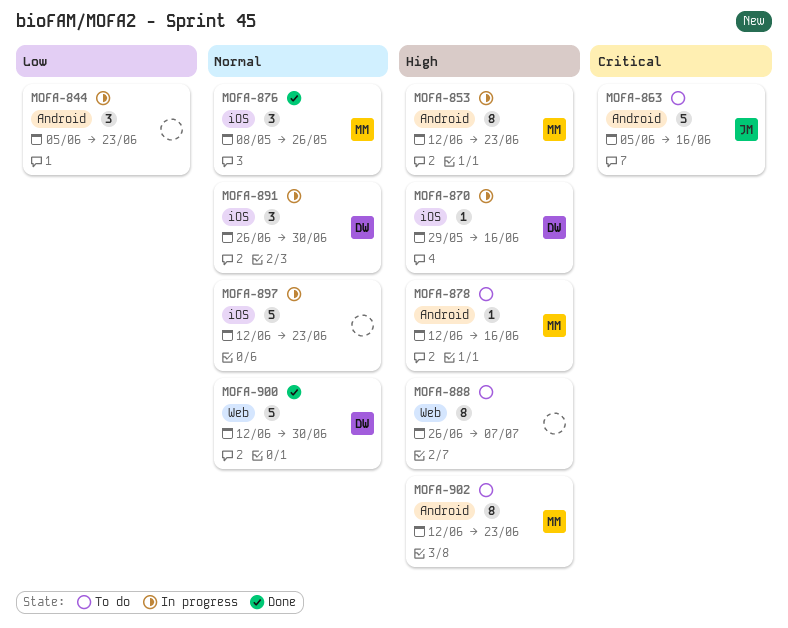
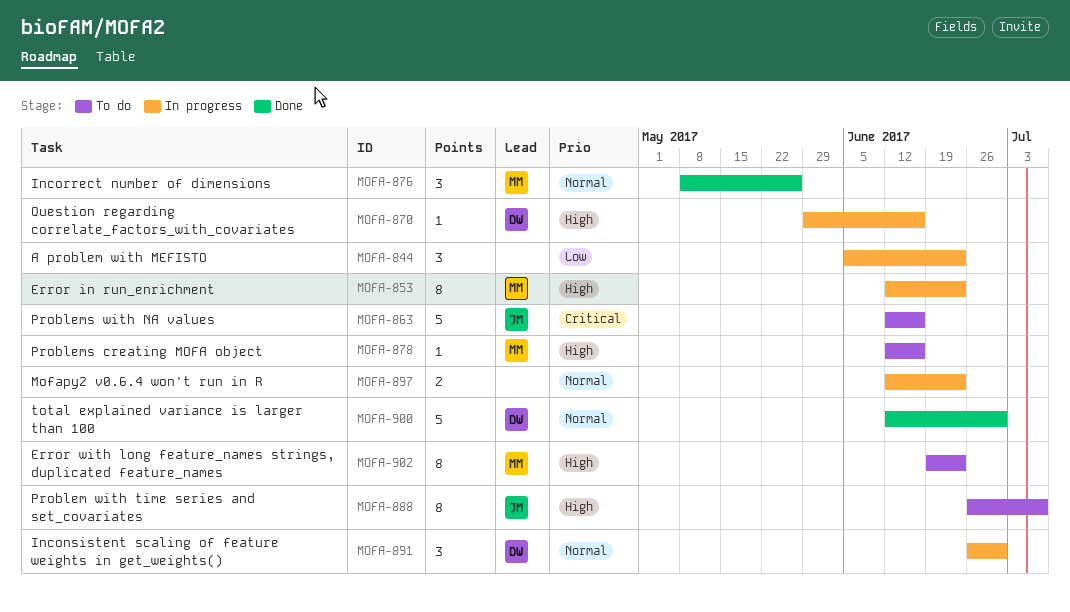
MOFA-863, start: Jun 5 -> Jun 12
MOFA-888, owner: none -> JM
MOFA-897, estimate: 5 -> 2
MOFA-902, start: Jun 12 -> Jun 19

